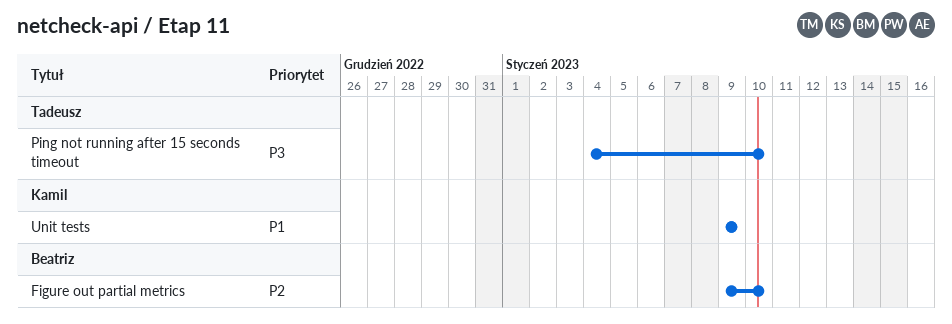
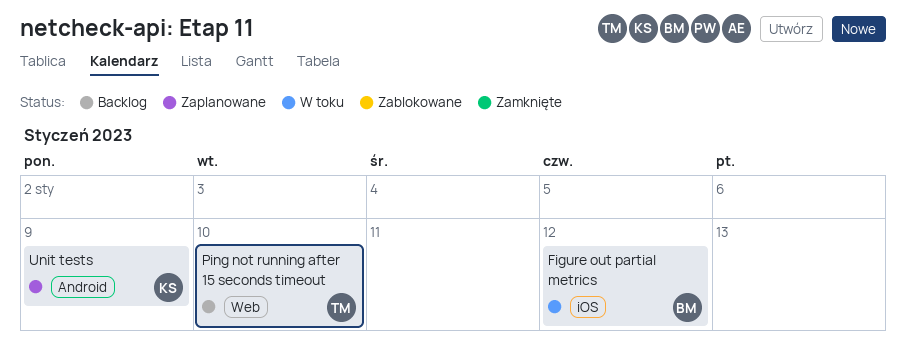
Figure out partial metrics, due: Jan 10 -> Jan 12

